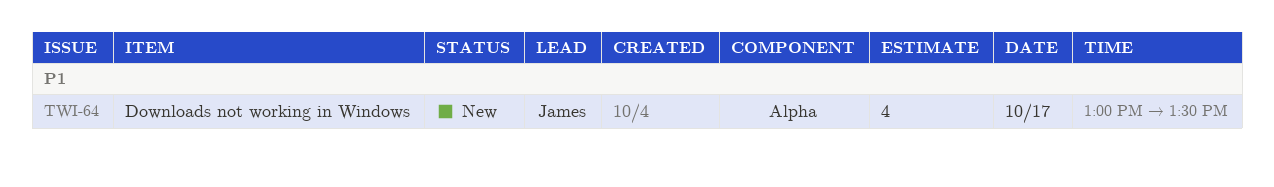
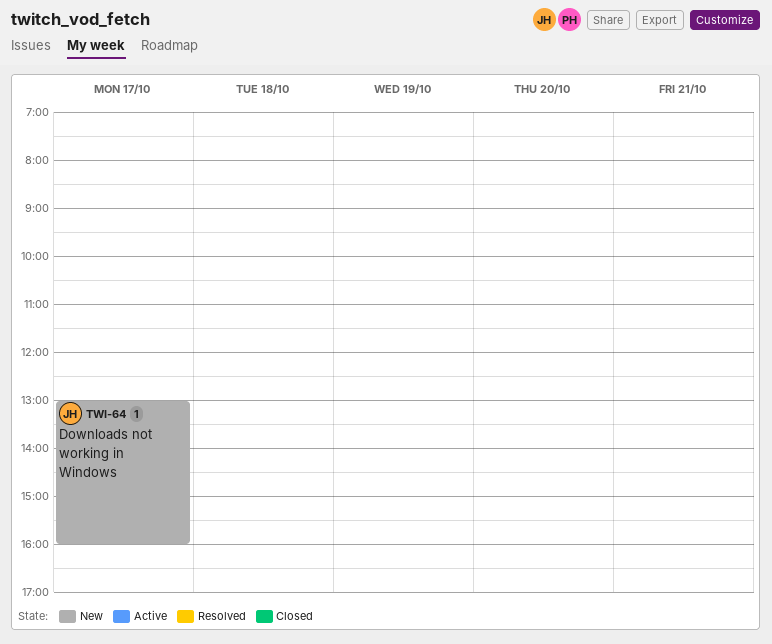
TWI-64, estimate: 4 -> 1
TWI-64, ends: 13:30 -> 16:00

